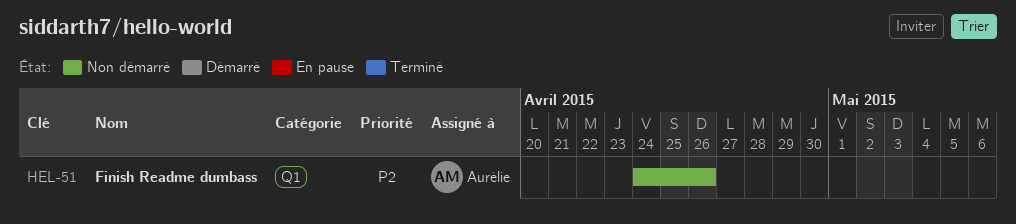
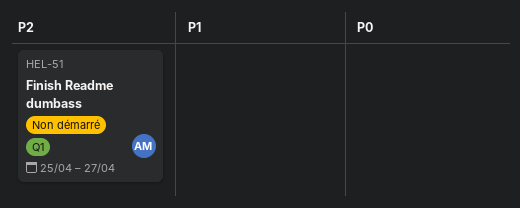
HEL-51, start: Apr 24 -> Apr 25
HEL-51, due: Apr 26 -> Apr 27

